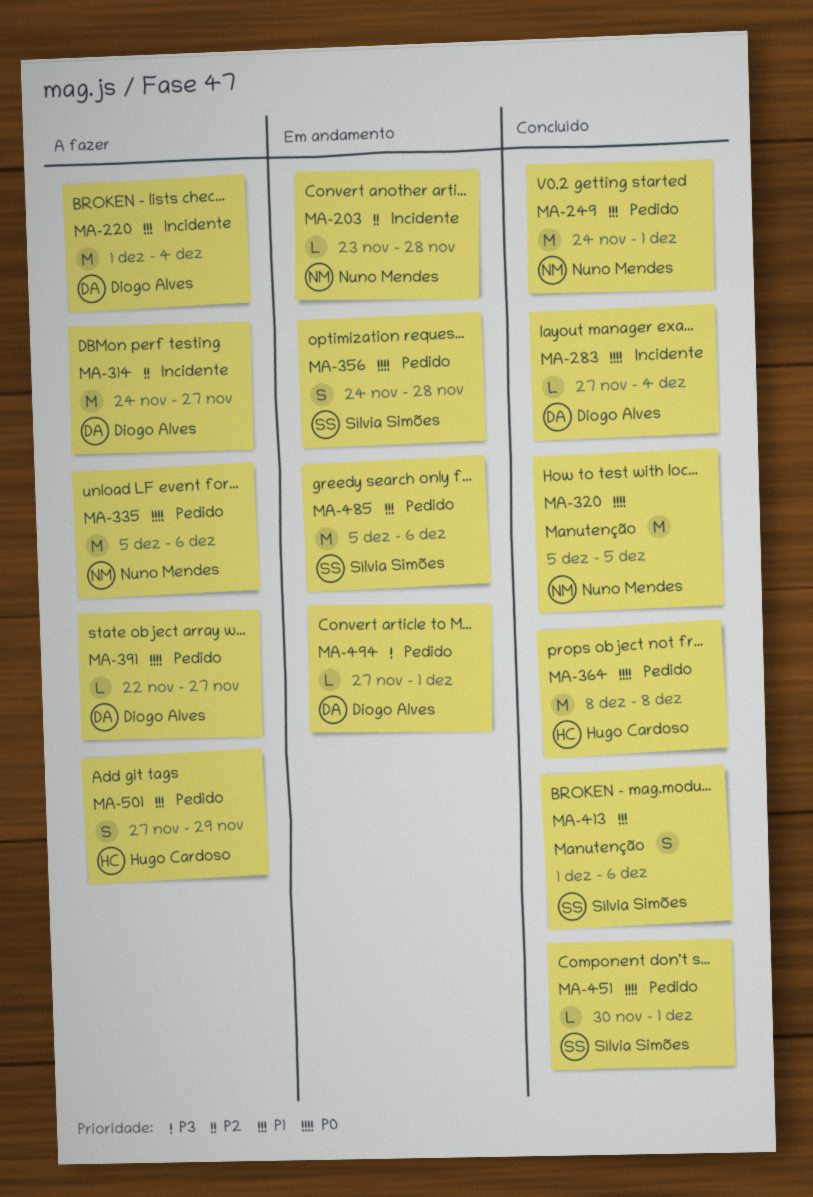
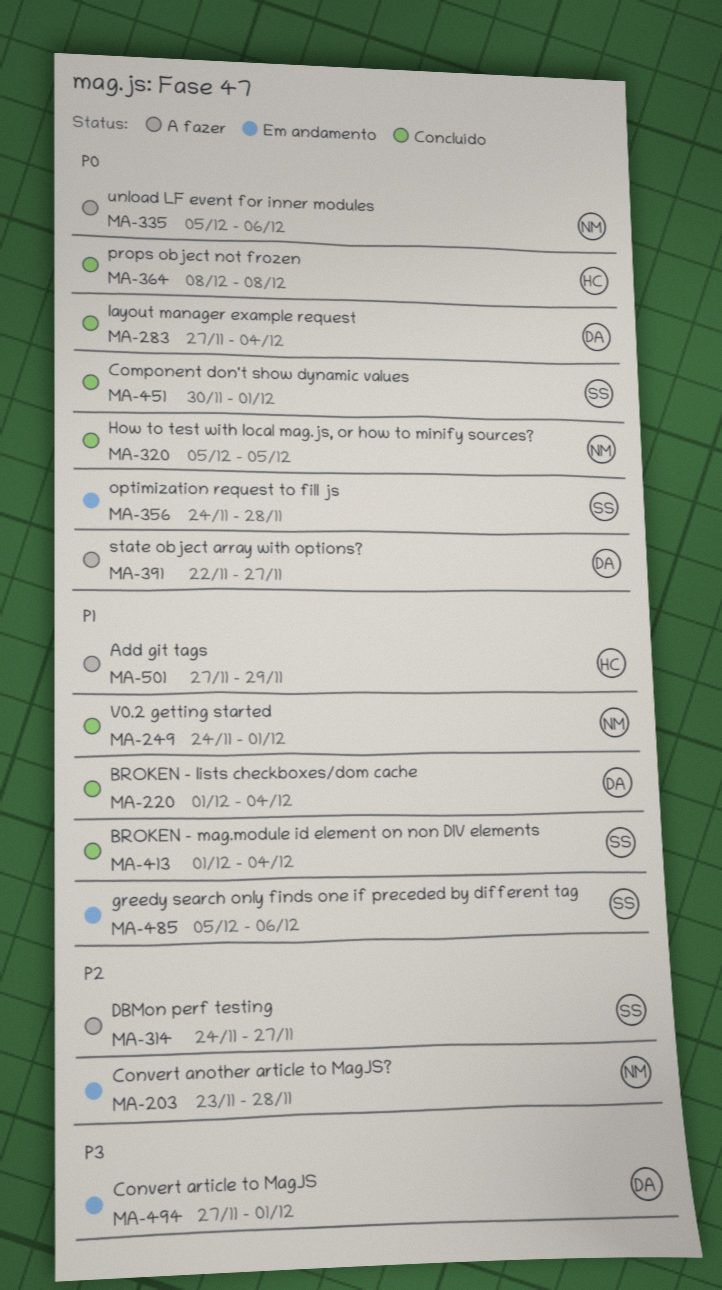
MA-220, status: A fazer -> Concluído
MA-314, owner: Diogo Alves -> Sílvia Simões
MA-413, due: Dec 6 -> Dec 4

